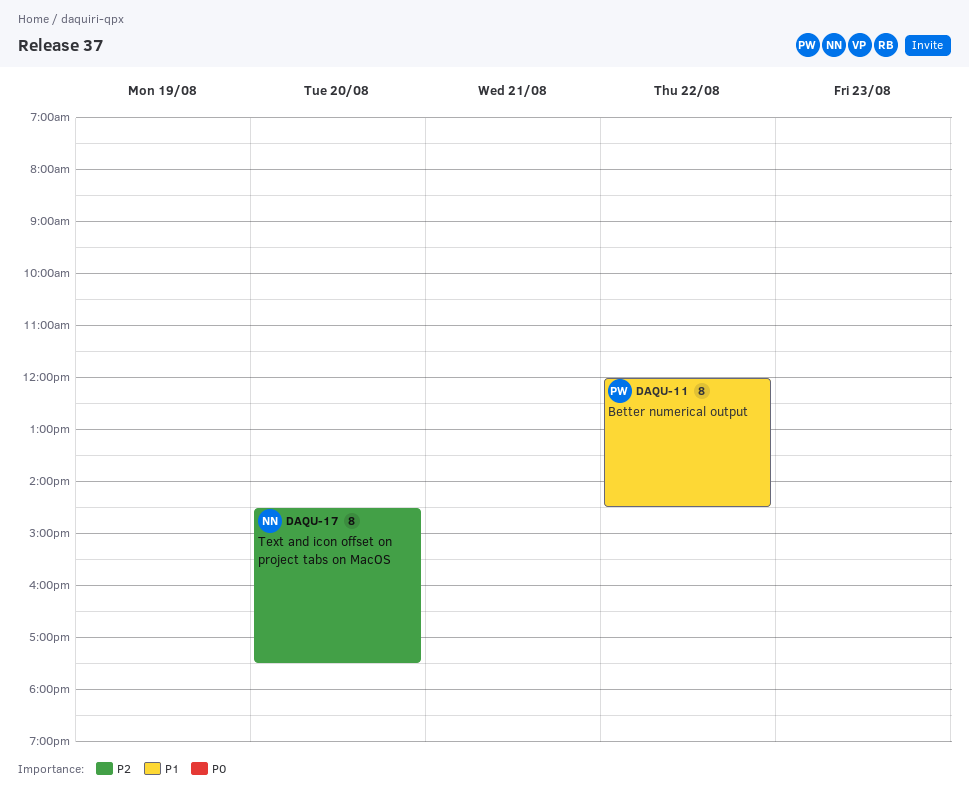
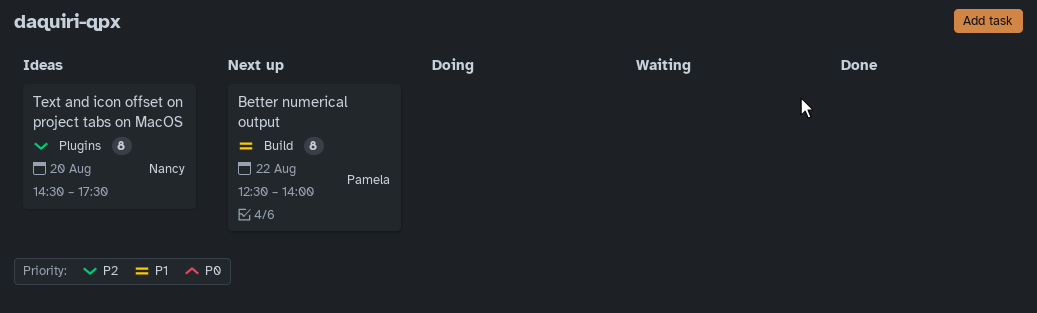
Better numerical output, begins: 12:00 -> 12:30
Better numerical output, ends: 14:30 -> 14:00

